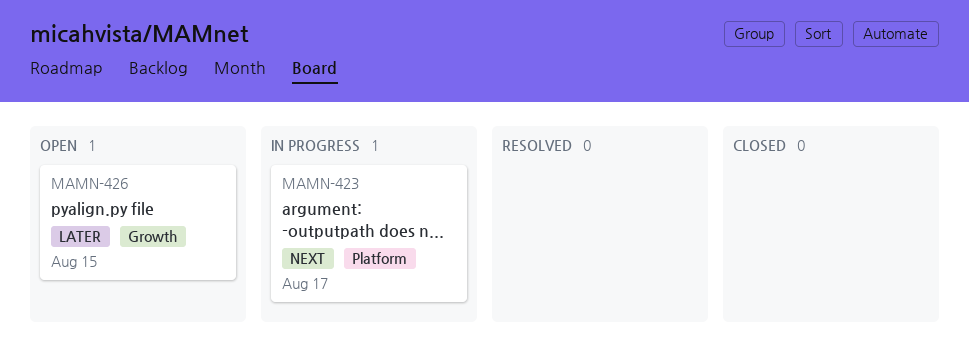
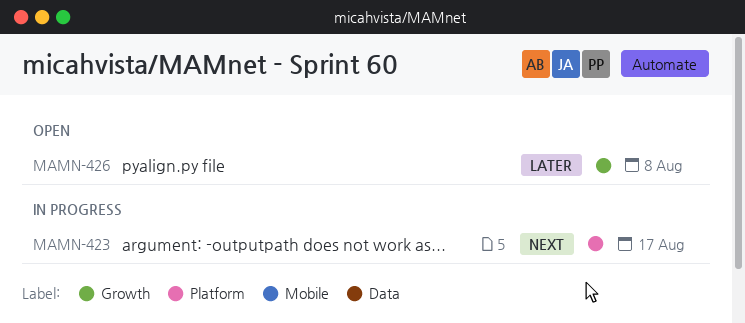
MAMN-426, due: Aug 15 -> Aug 8

